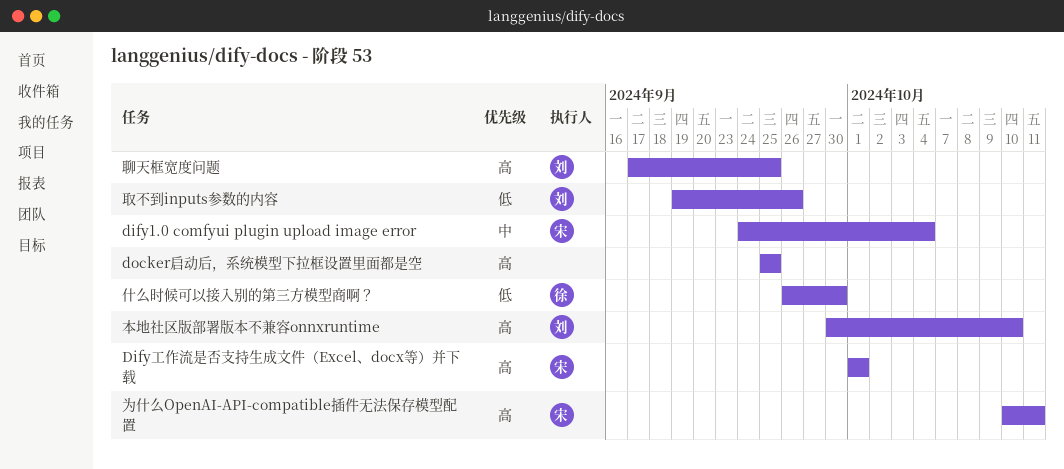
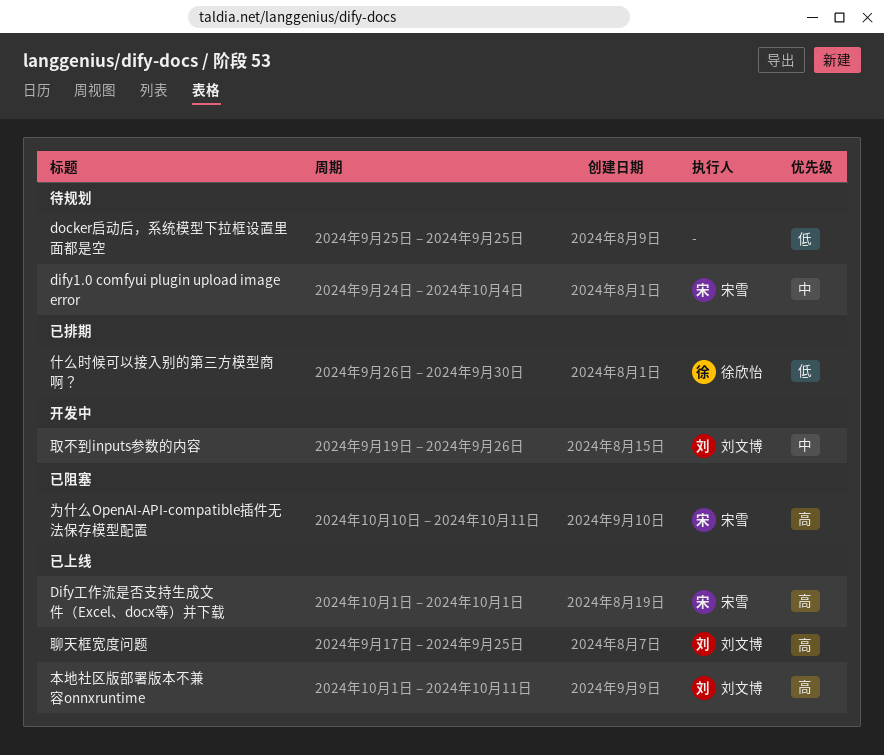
docker启动后，系统模型下拉框设置里面都是空, priority: 高 -> 低
取不到inputs参数的内容, priority: 低 -> 中
本地社区版部署版本不兼容onnxruntime, start: Sep 30 -> Oct 1
本地社区版部署版本不兼容onnxruntime, due: Oct 10 -> Oct 11

